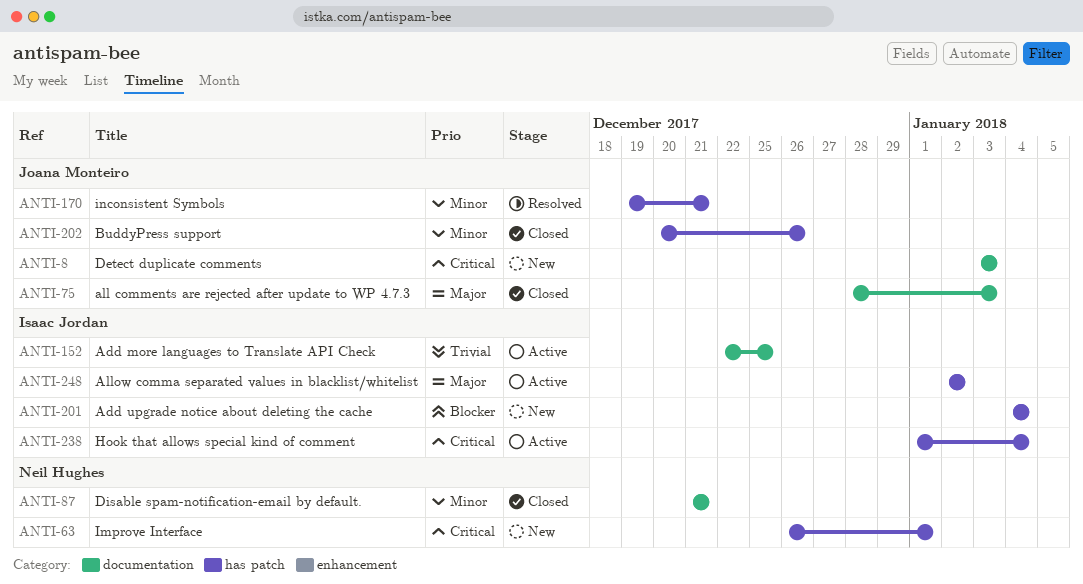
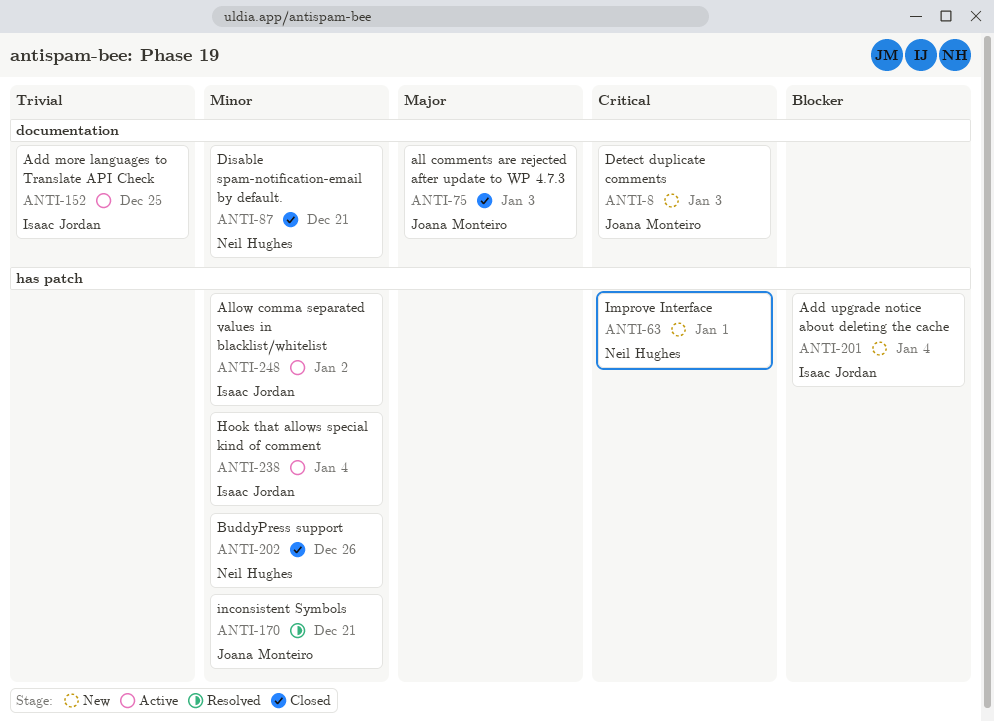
ANTI-202, owner: Joana Monteiro -> Neil Hughes
ANTI-238, priority: Critical -> Minor
ANTI-248, priority: Major -> Minor

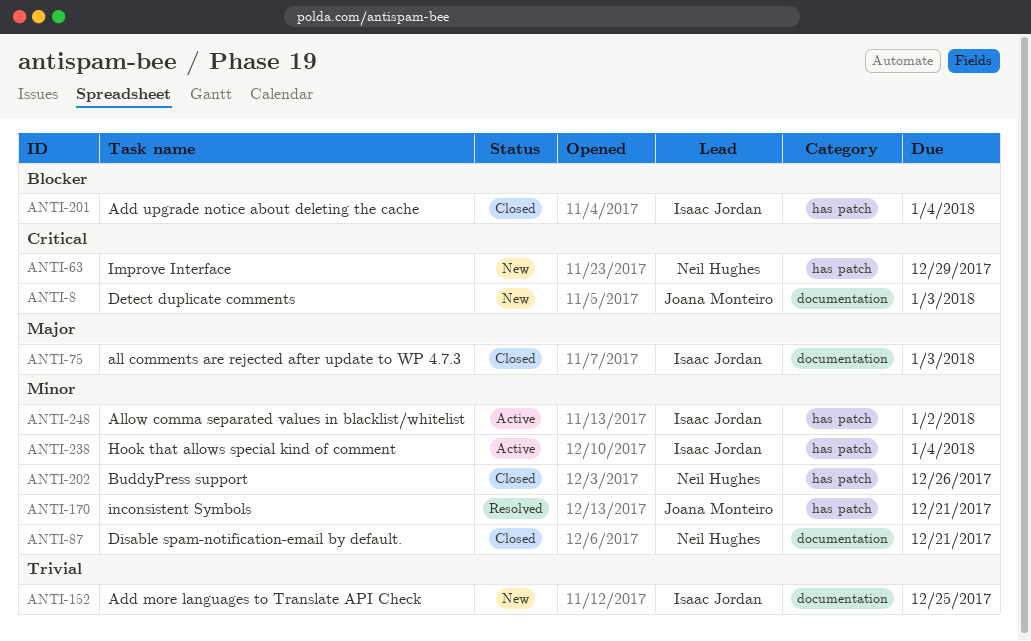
ANTI-63, due: Jan 1 -> Dec 29
ANTI-75, owner: Joana Monteiro -> Isaac Jordan
ANTI-152, status: Active -> New
ANTI-201, status: New -> Closed

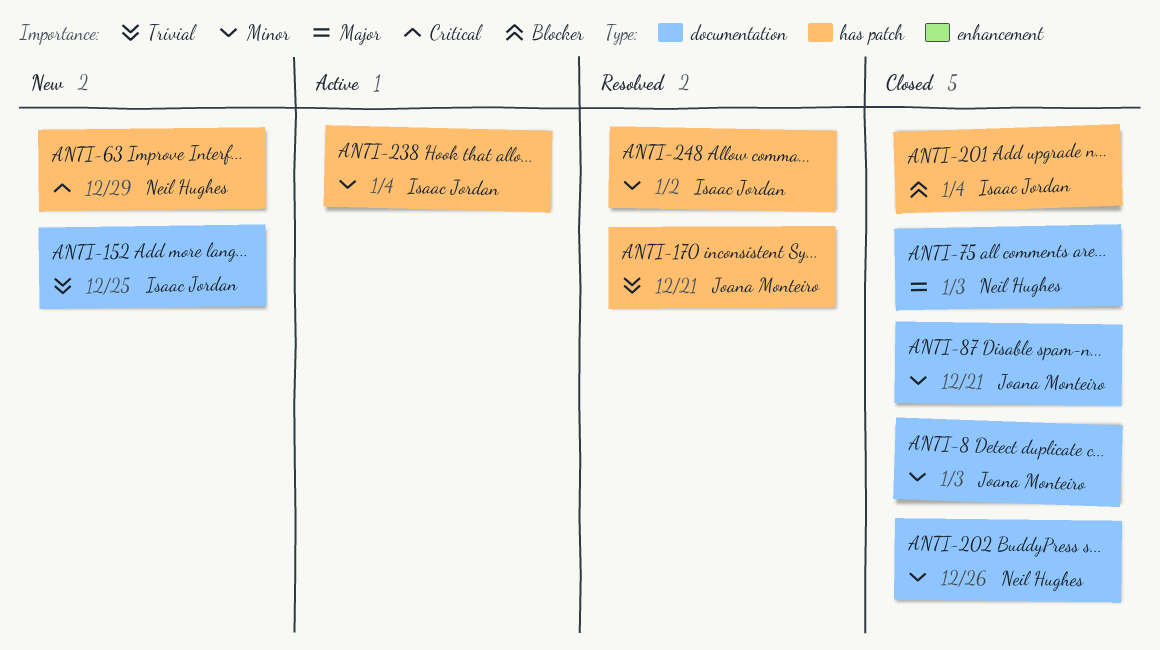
ANTI-8, status: New -> Closed
ANTI-8, priority: Critical -> Minor
ANTI-75, owner: Isaac Jordan -> Neil Hughes
ANTI-87, owner: Neil Hughes -> Joana Monteiro
ANTI-170, priority: Minor -> Trivial
ANTI-202, label: has patch -> documentation
ANTI-248, status: Active -> Resolved

